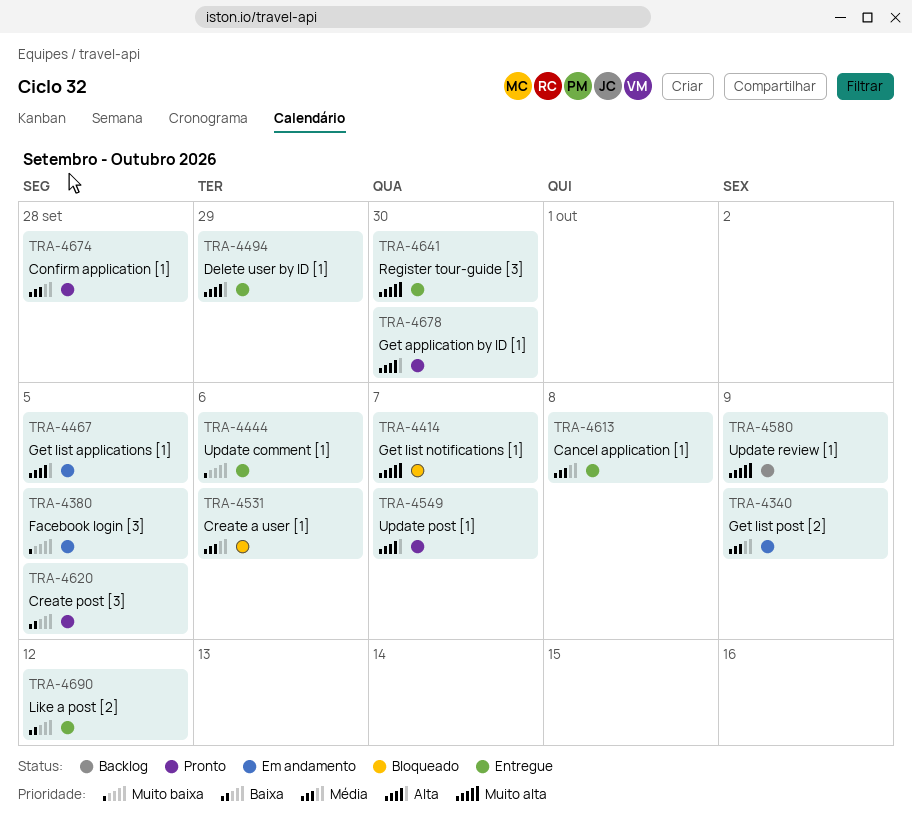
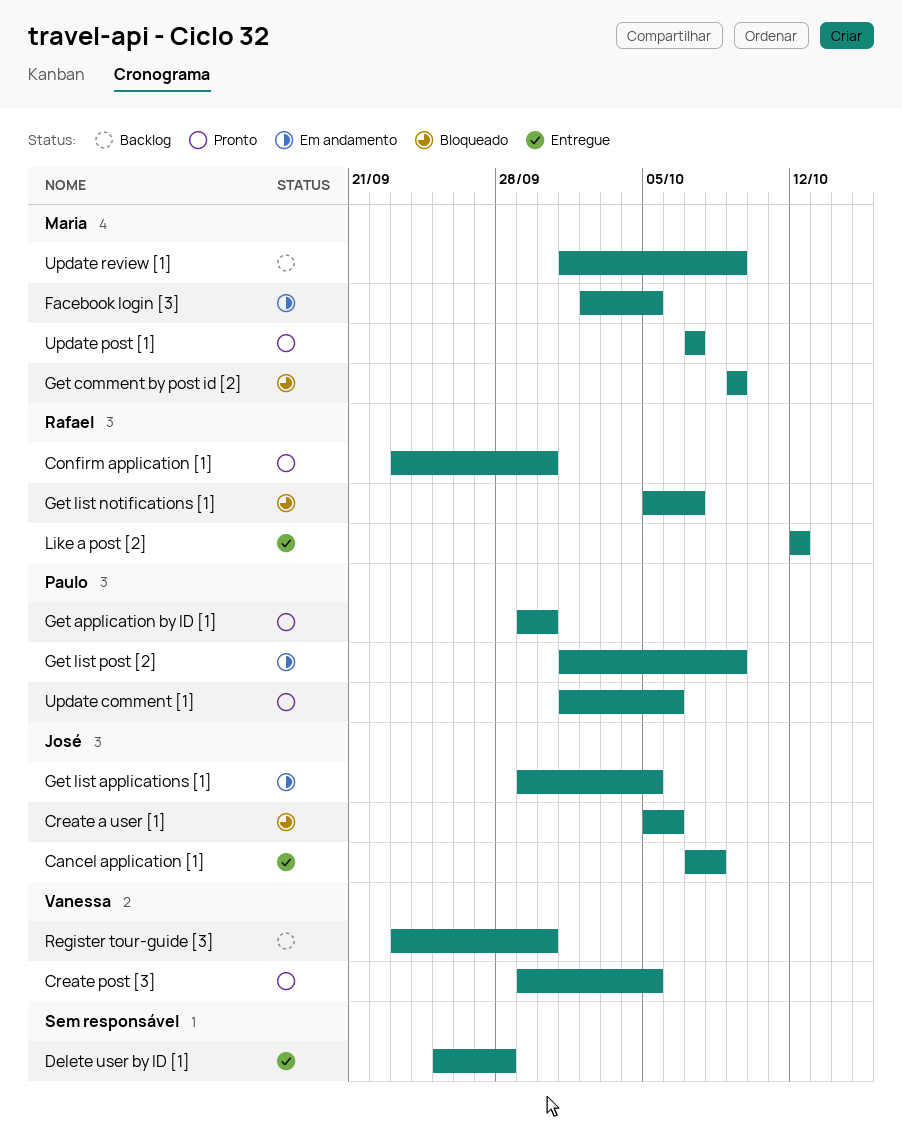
Confirm application [1], due: Sep 28 -> Sep 30
Delete user by ID [1], due: Sep 29 -> Sep 28
Get comment by post id [2]: none -> present
Register tour-guide [3], status: Entregue -> Backlog
Update comment [1], status: Entregue -> Pronto

